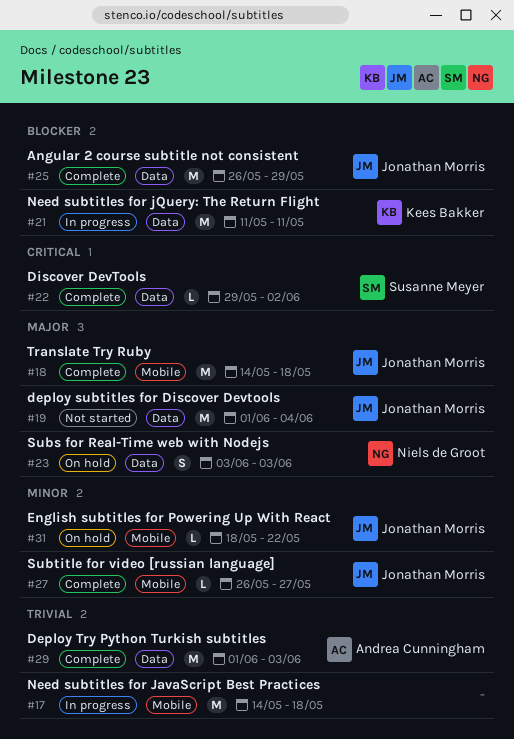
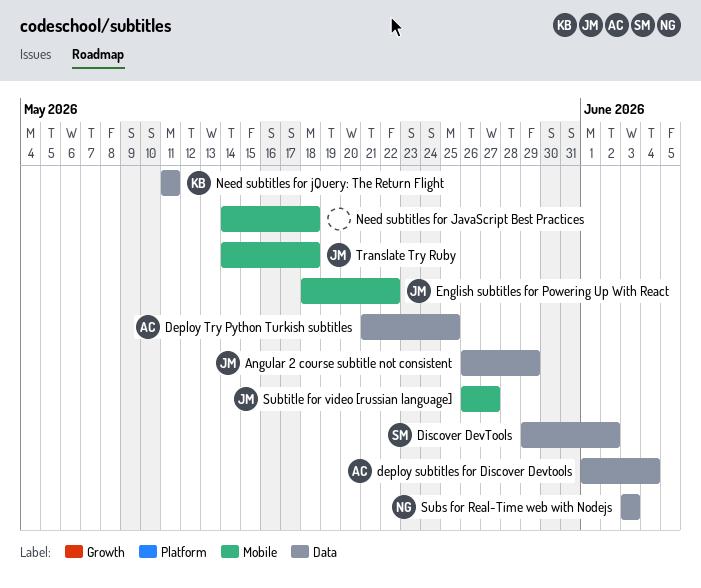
deploy subtitles for Discover Devtools, owner: Jonathan Morris -> Andrea Cunningham
Deploy Try Python Turkish subtitles, start: Jun 1 -> May 21
Deploy Try Python Turkish subtitles, due: Jun 3 -> May 25

